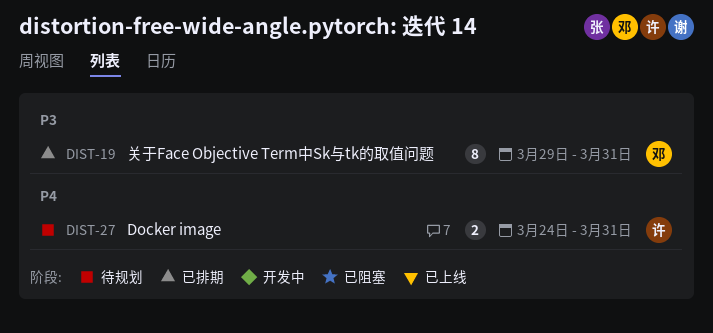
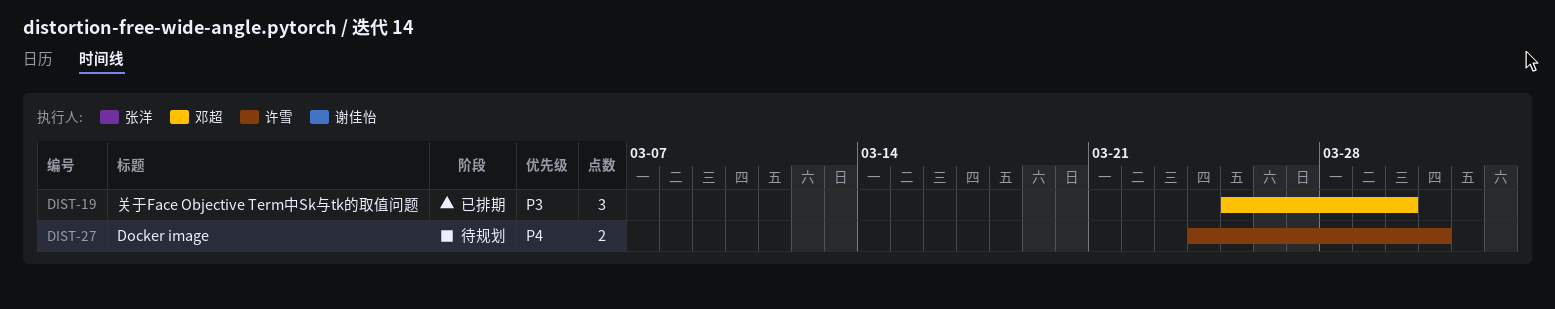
DIST-19, estimate: 8 -> 3
DIST-19, start: Mar 29 -> Mar 25
DIST-19, due: Mar 31 -> Mar 30

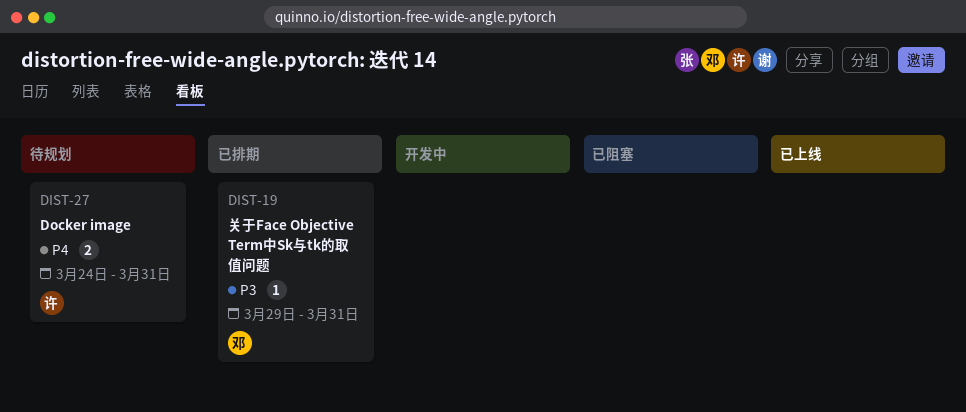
DIST-19, estimate: 3 -> 1
DIST-19, start: Mar 25 -> Mar 29
DIST-19, due: Mar 30 -> Mar 31

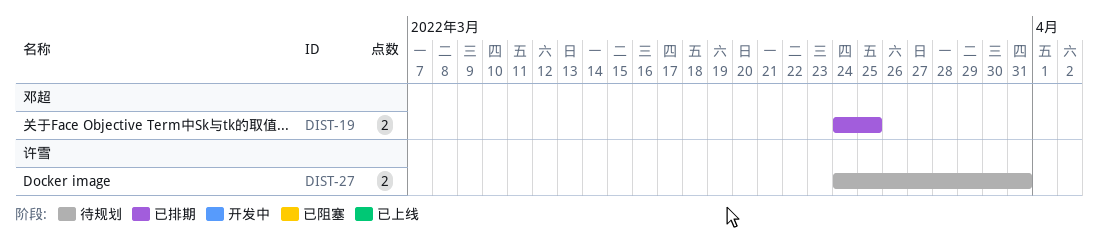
DIST-19, estimate: 1 -> 2
DIST-19, start: Mar 29 -> Mar 24
DIST-19, due: Mar 31 -> Mar 25

